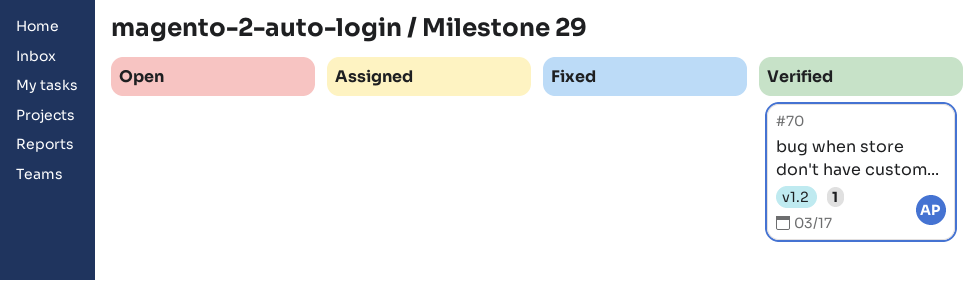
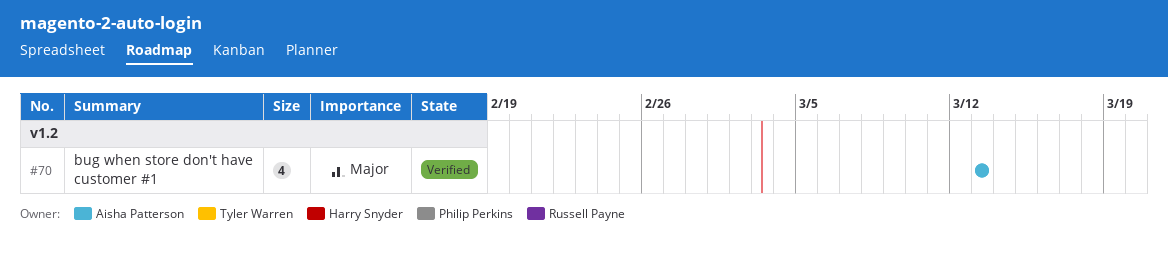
#70, estimate: 1 -> 4
#70, due: Mar 17 -> Mar 13

